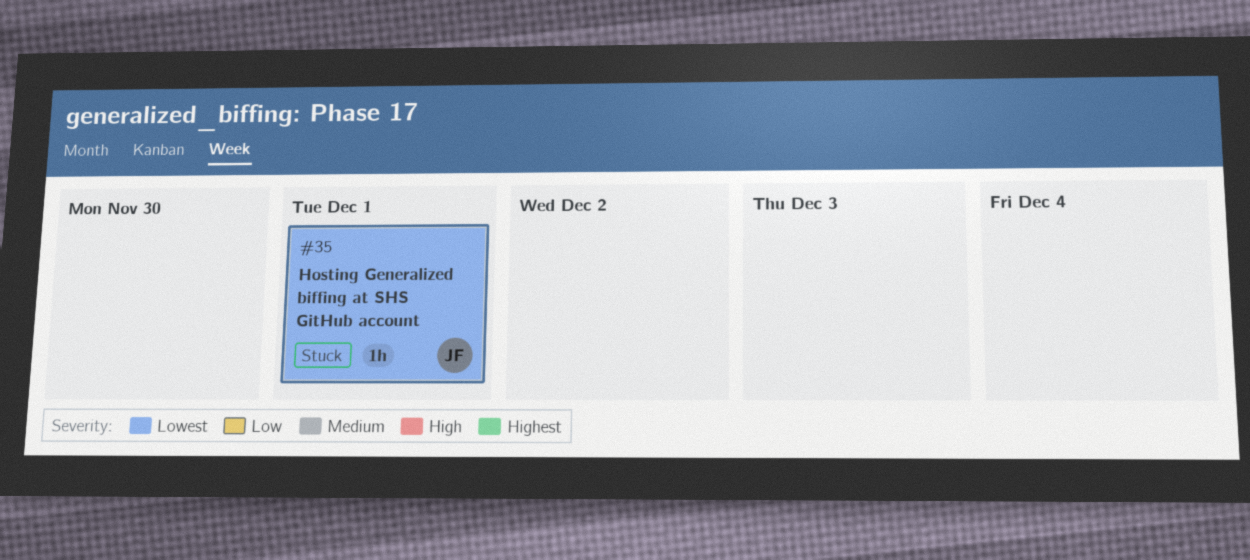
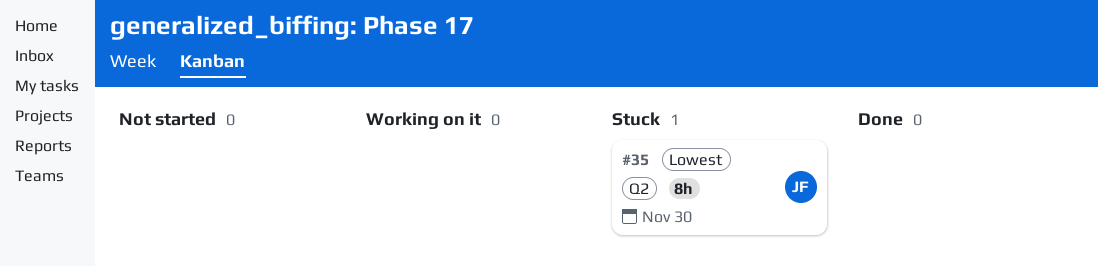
#35, estimate: 1h -> 8h
#35, due: Dec 1 -> Nov 30

